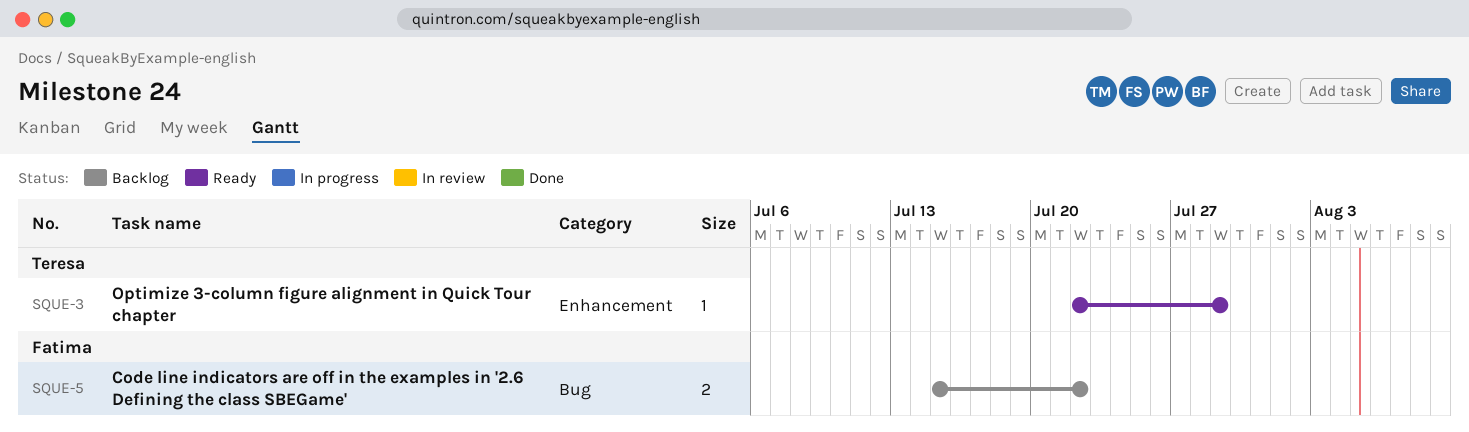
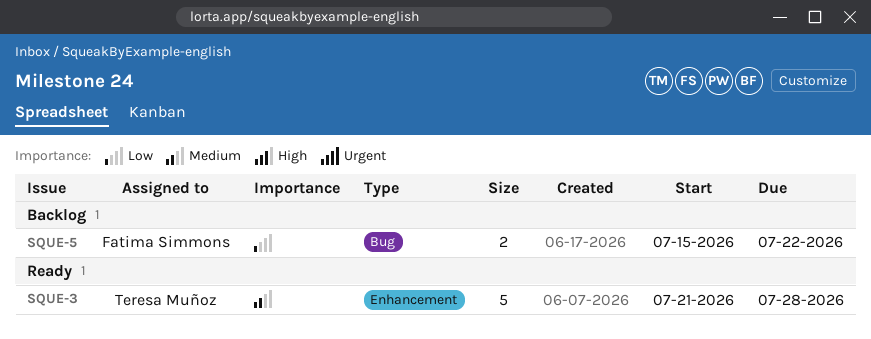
SQUE-3, estimate: 1 -> 5
SQUE-3, start: Jul 22 -> Jul 21
SQUE-3, due: Jul 29 -> Jul 28

